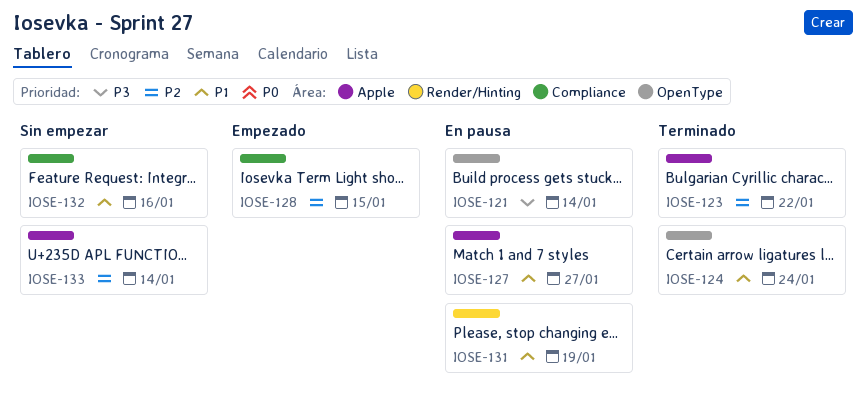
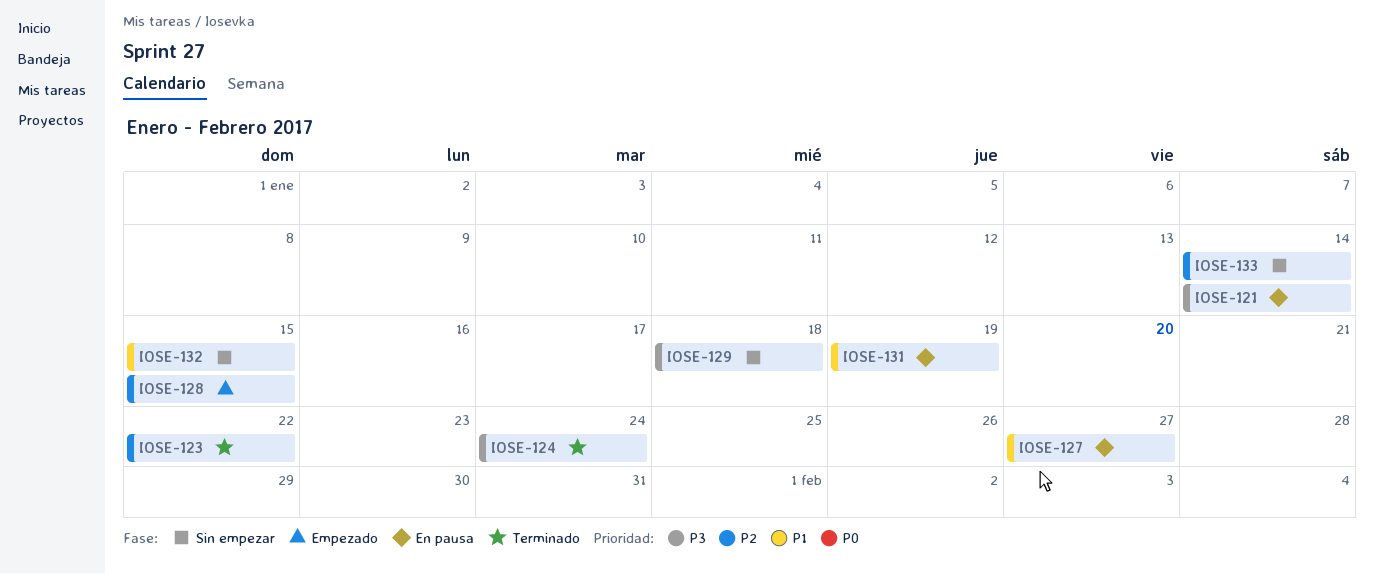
IOSE-124, priority: P1 -> P3
IOSE-129: none -> present
IOSE-132, due: Jan 16 -> Jan 15

